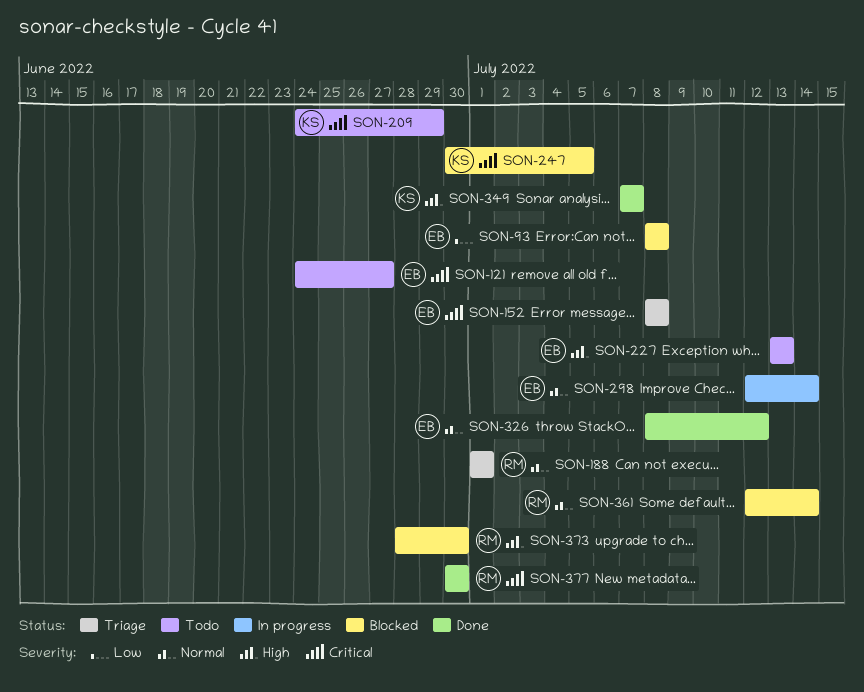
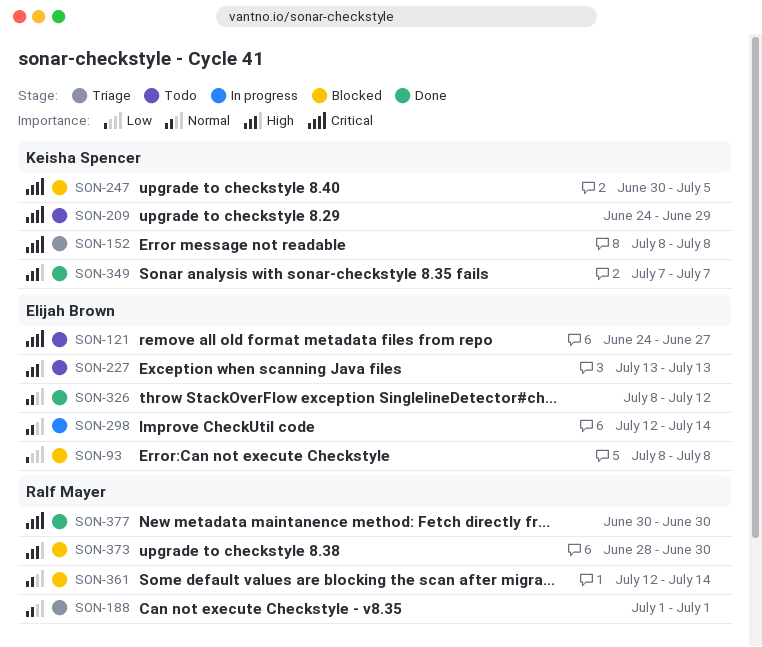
SON-152, owner: Elijah Brown -> Keisha Spencer

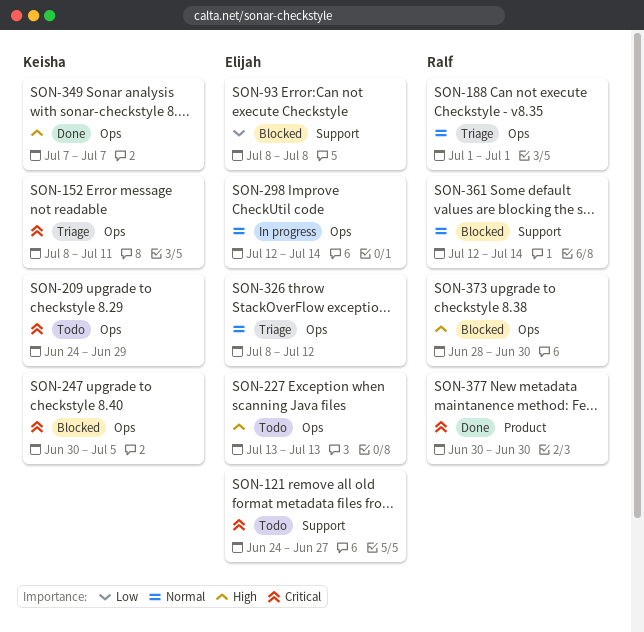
SON-152, due: Jul 8 -> Jul 11
SON-326, status: Done -> Triage

